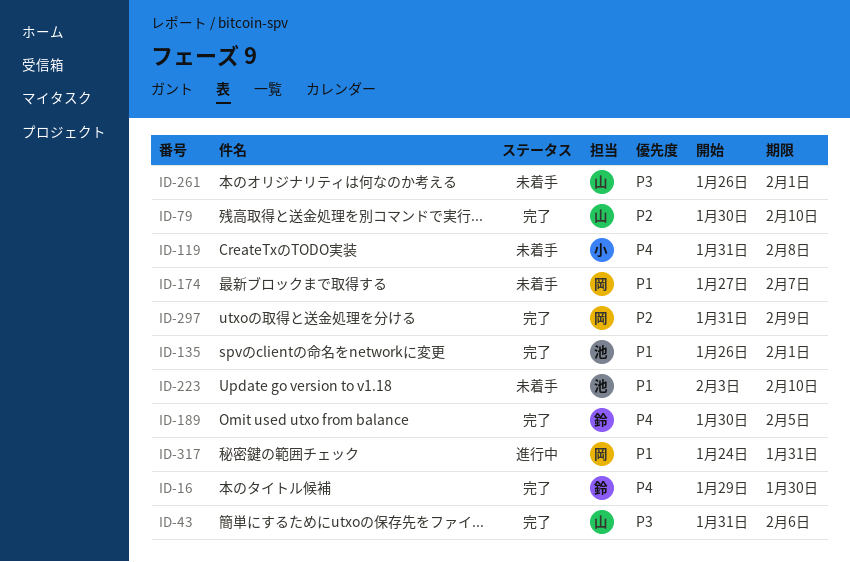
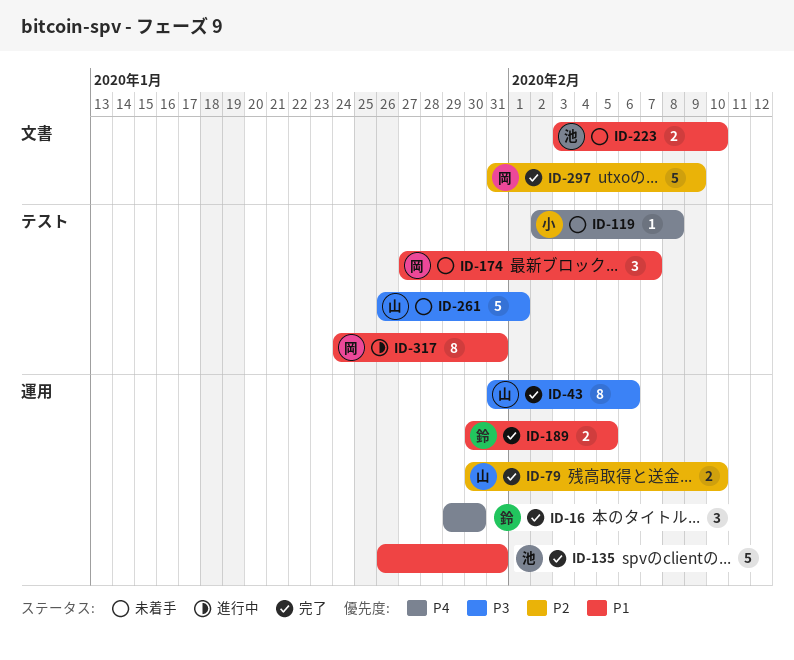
ID-119, start: Jan 31 -> Feb 2
ID-135, due: Feb 1 -> Jan 31
ID-189, priority: P4 -> P1

